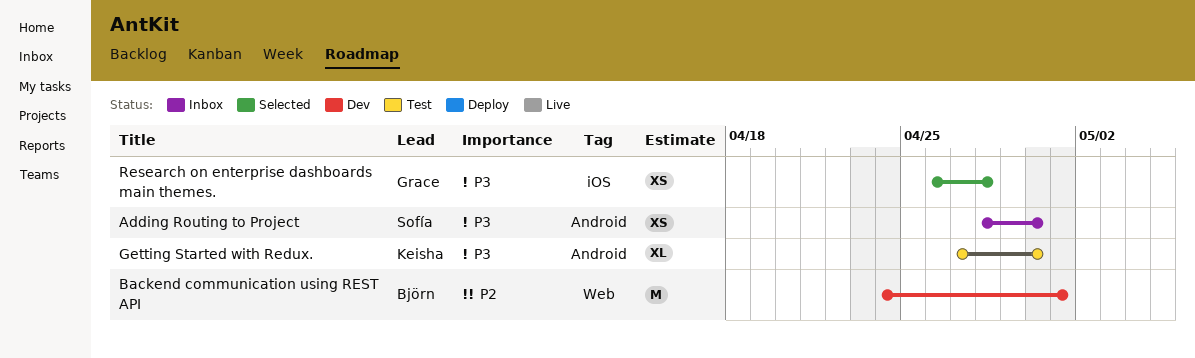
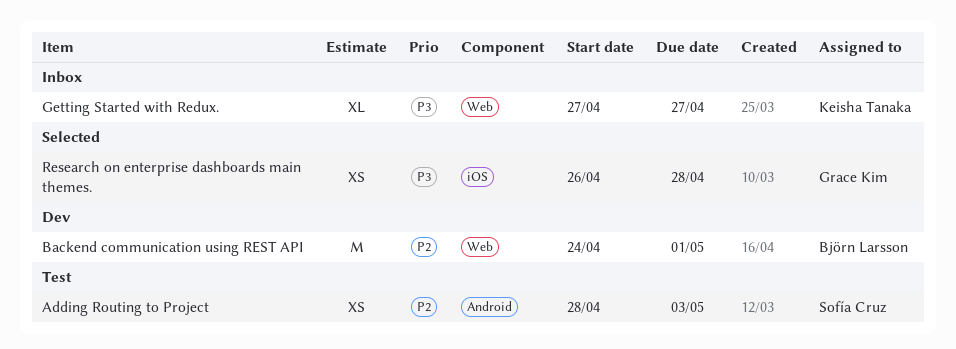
Adding Routing to Project, status: Inbox -> Test
Adding Routing to Project, priority: P3 -> P2
Adding Routing to Project, due: Apr 30 -> May 3
Getting Started with Redux., status: Test -> Inbox
Getting Started with Redux., label: Android -> Web
Getting Started with Redux., due: Apr 30 -> Apr 27

